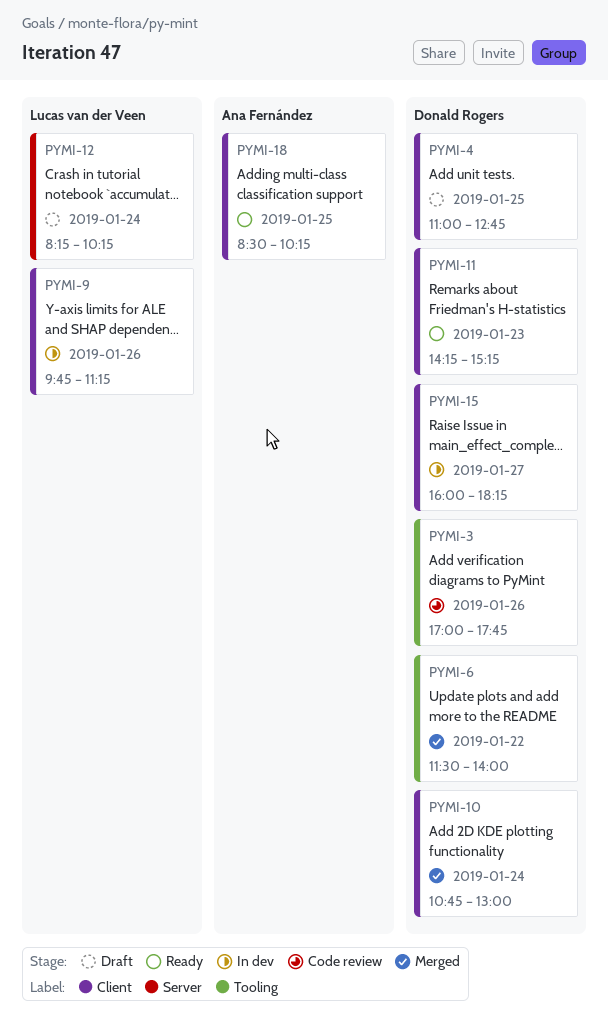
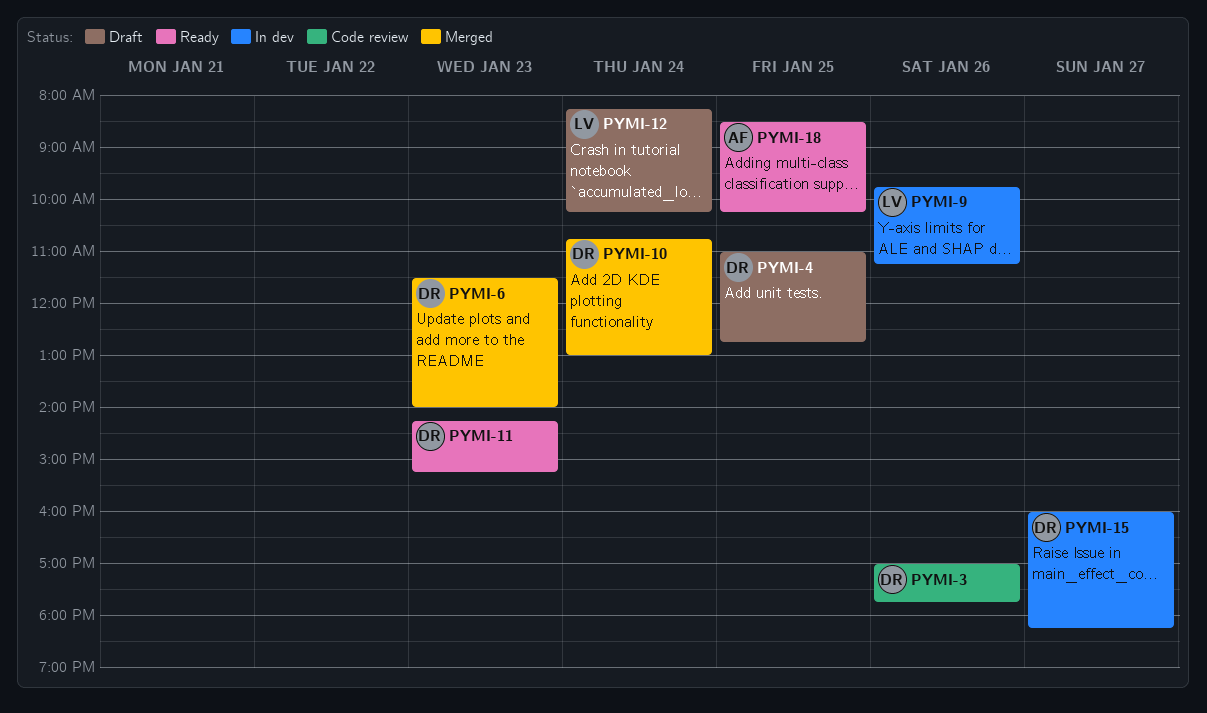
PYMI-6, day: Jan 22 -> Jan 23

